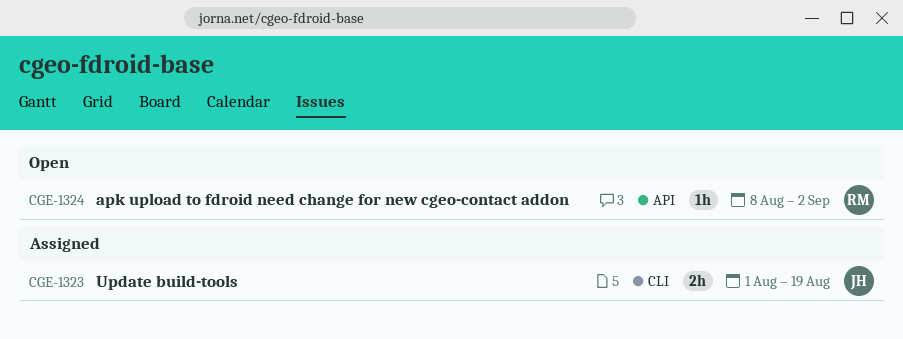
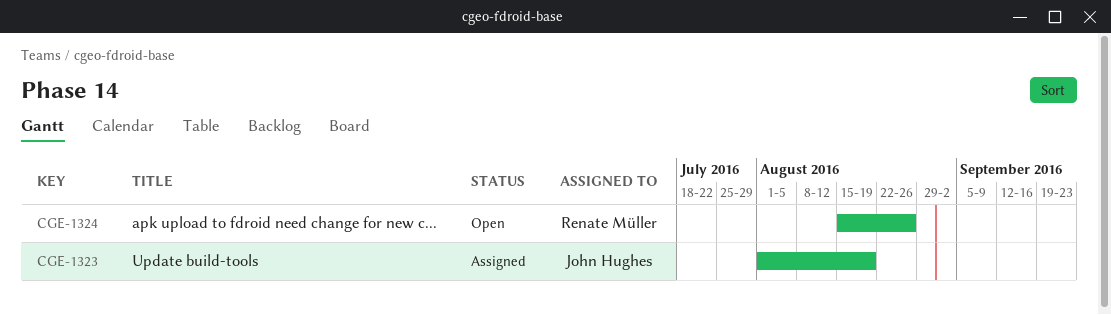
CGE-1324, start: Aug 8 -> Aug 15
CGE-1324, due: Sep 2 -> Aug 26

